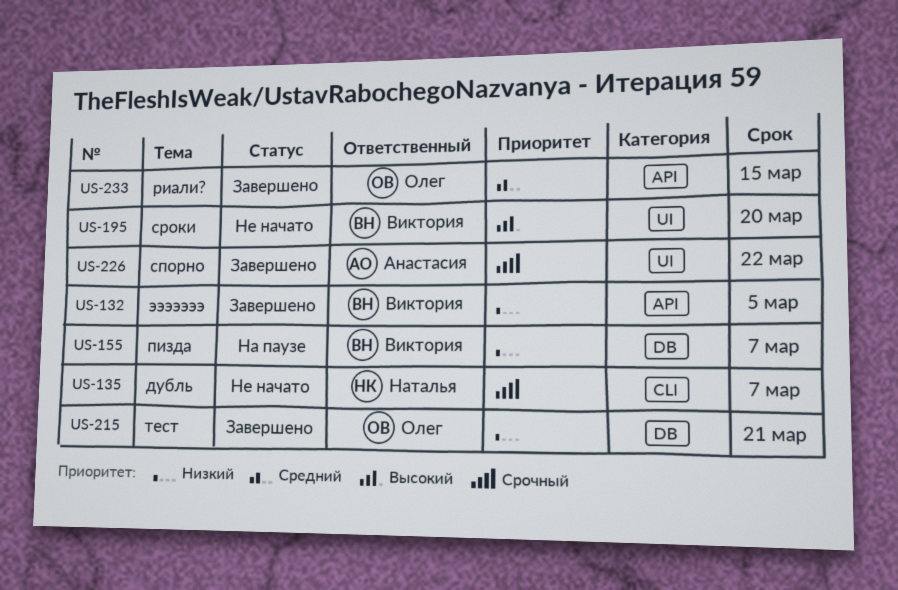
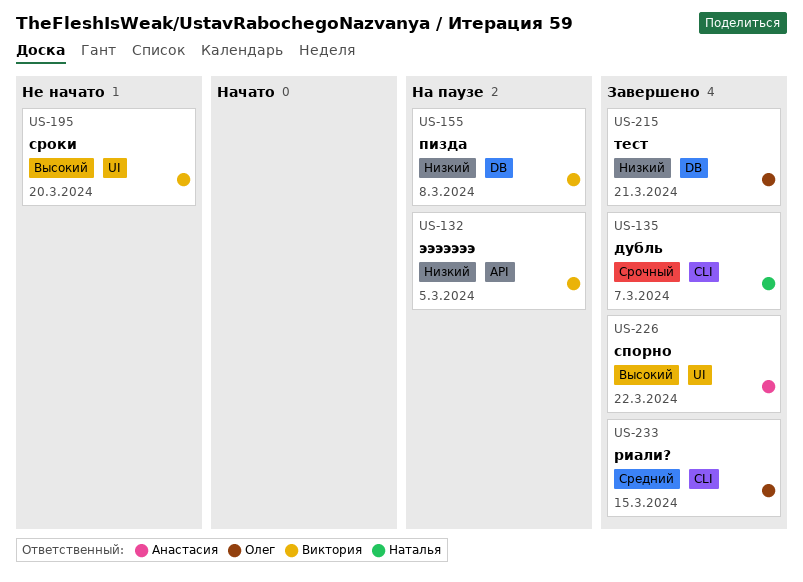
US-132, status: Завершено -> На паузе
US-135, status: Не начато -> Завершено
US-155, due: Mar 7 -> Mar 8
US-226, priority: Срочный -> Высокий
US-233, label: API -> CLI

